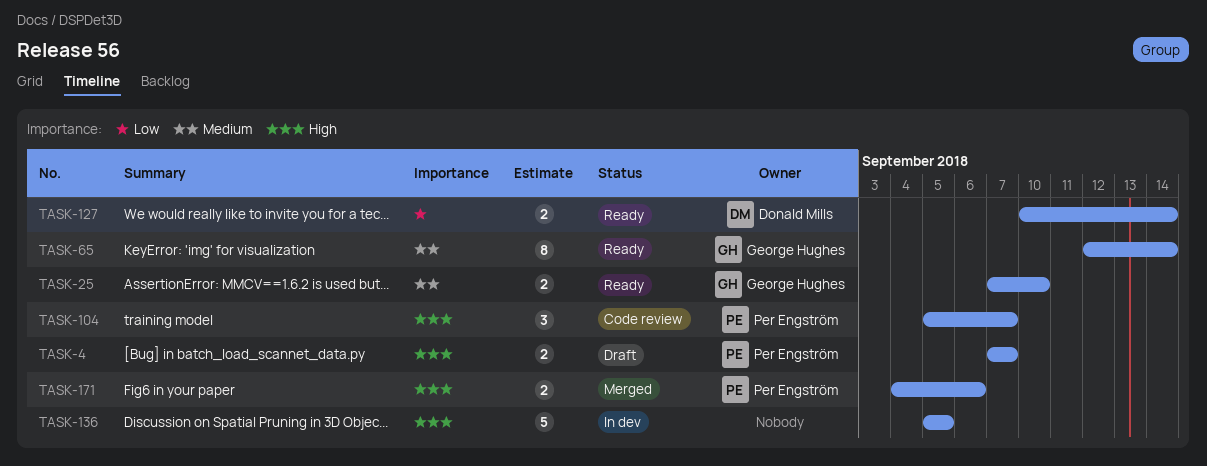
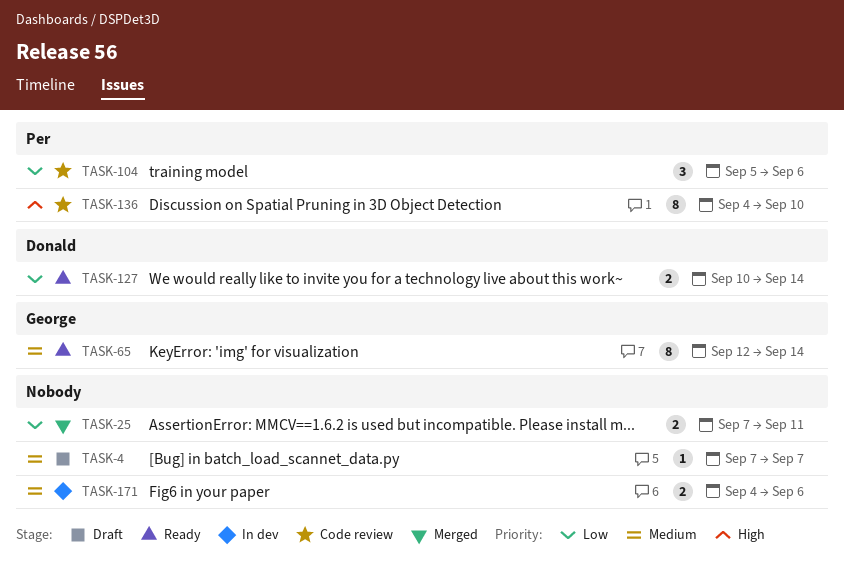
TASK-4, owner: Per Engström -> none
TASK-4, priority: High -> Medium
TASK-4, estimate: 2 -> 1
TASK-25, status: Ready -> Merged
TASK-25, owner: George Hughes -> none
TASK-25, priority: Medium -> Low
TASK-25, due: Sep 10 -> Sep 11
TASK-104, priority: High -> Low
TASK-104, due: Sep 7 -> Sep 6
TASK-136, status: In dev -> Code review
TASK-136, owner: none -> Per Engström
TASK-136, estimate: 5 -> 8
TASK-136, start: Sep 5 -> Sep 4
TASK-136, due: Sep 5 -> Sep 10
TASK-171, status: Merged -> In dev
TASK-171, owner: Per Engström -> none
TASK-171, priority: High -> Medium

